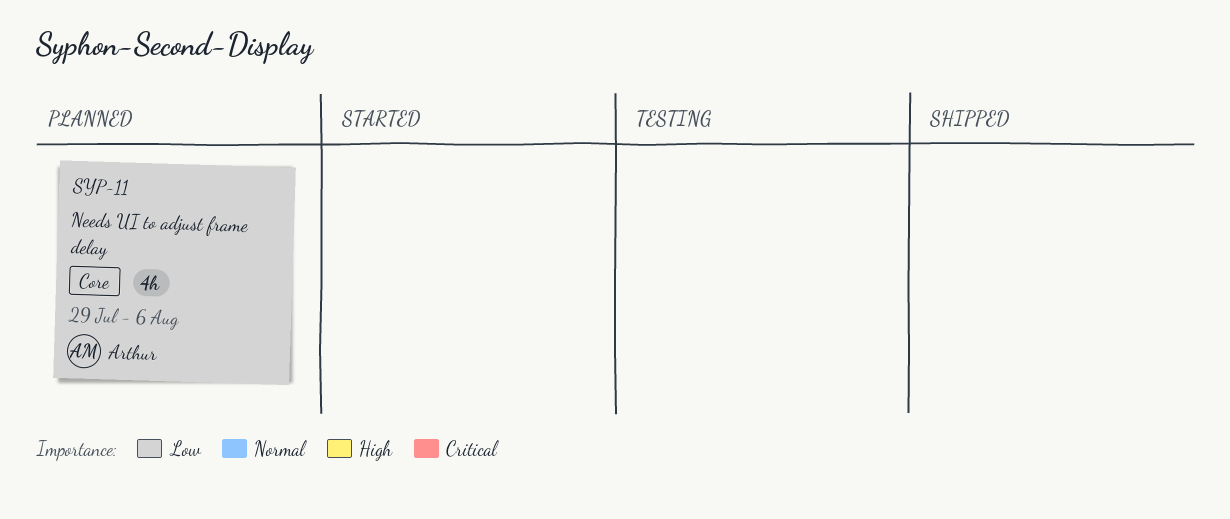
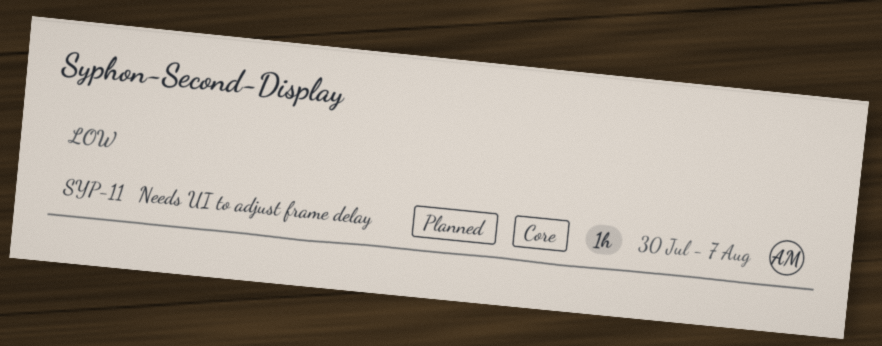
SYP-11, estimate: 4h -> 1h
SYP-11, start: Jul 29 -> Jul 30
SYP-11, due: Aug 6 -> Aug 7

